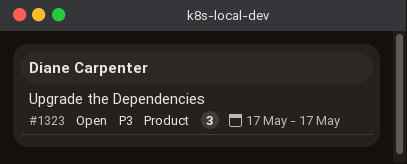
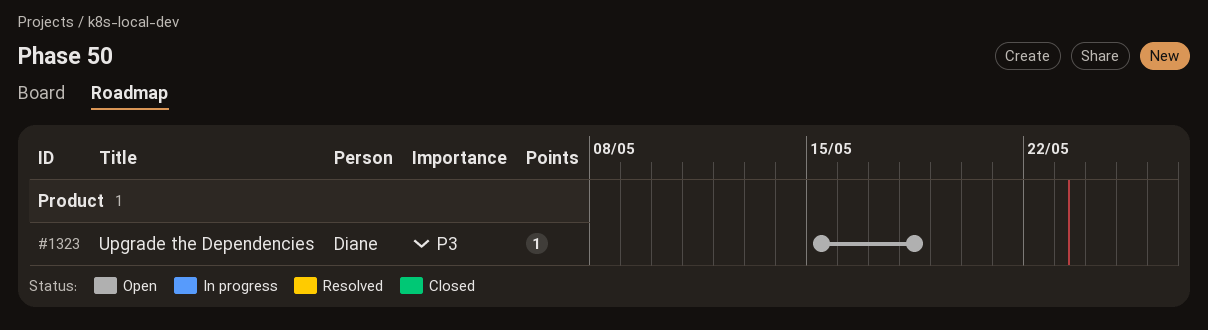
#1323, estimate: 3 -> 1
#1323, start: May 17 -> May 15
#1323, due: May 17 -> May 18

